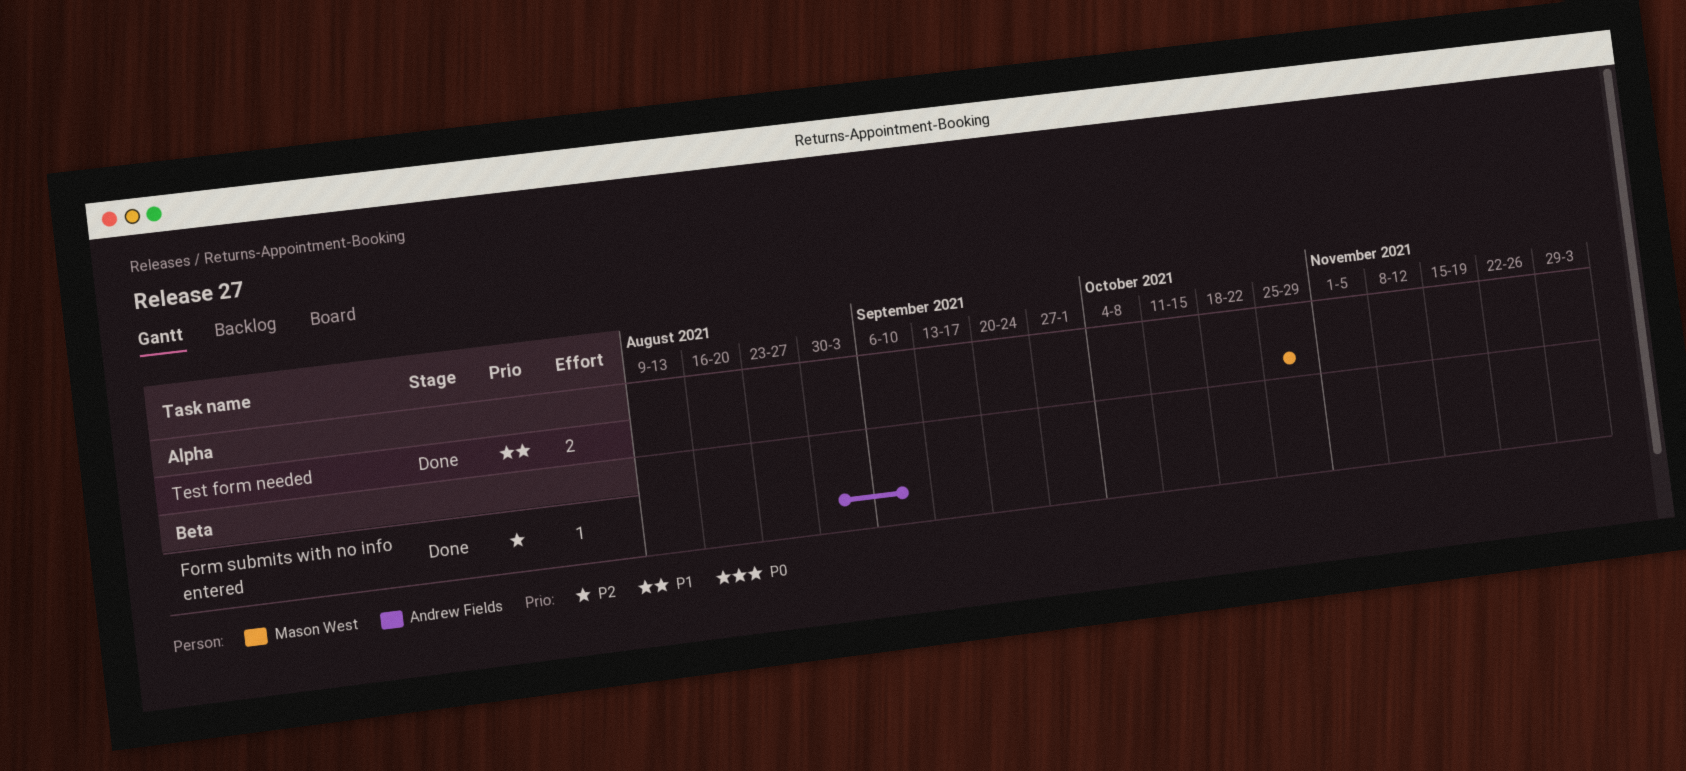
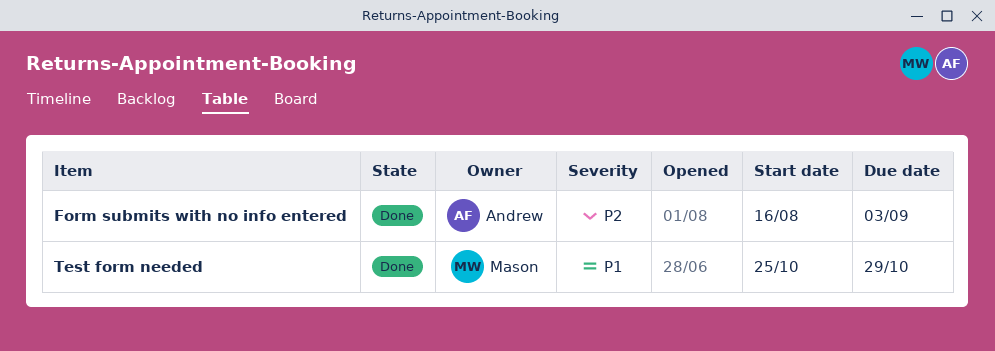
Form submits with no info entered, start: Aug 30 -> Aug 16
Form submits with no info entered, due: Sep 10 -> Sep 3

